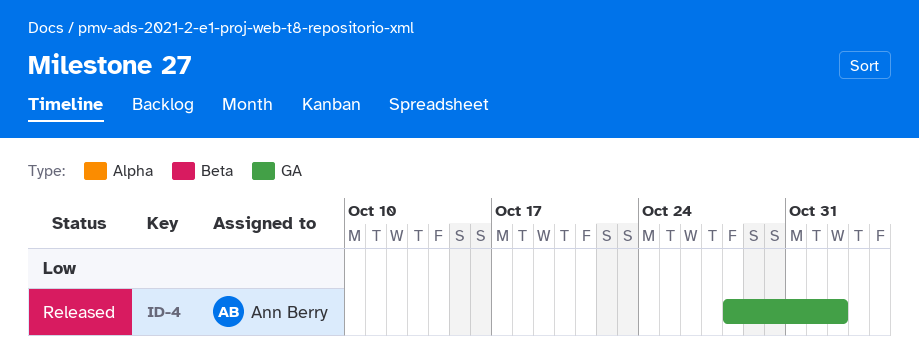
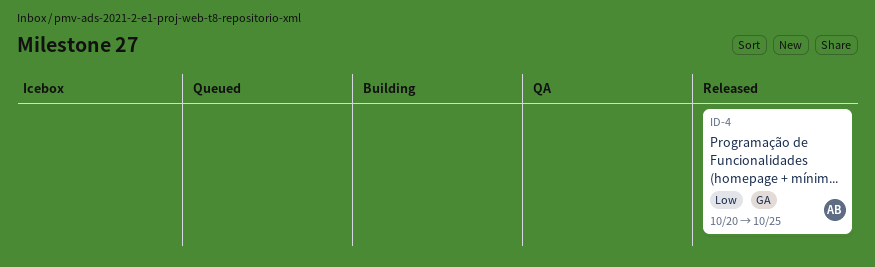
ID-4, start: Oct 28 -> Oct 20
ID-4, due: Nov 2 -> Oct 25

